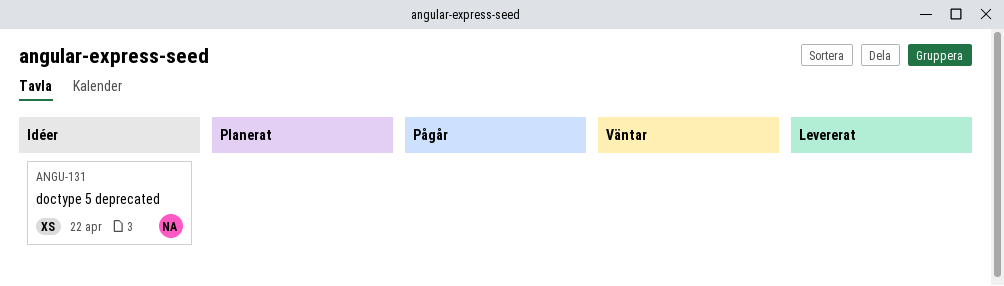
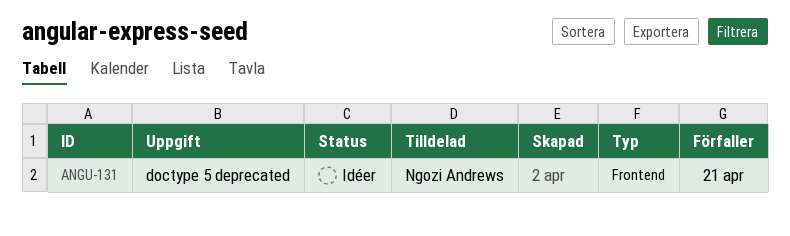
ANGU-131, due: Apr 22 -> Apr 21

